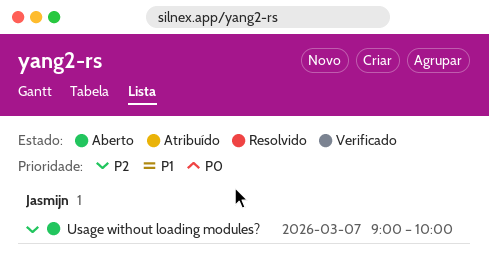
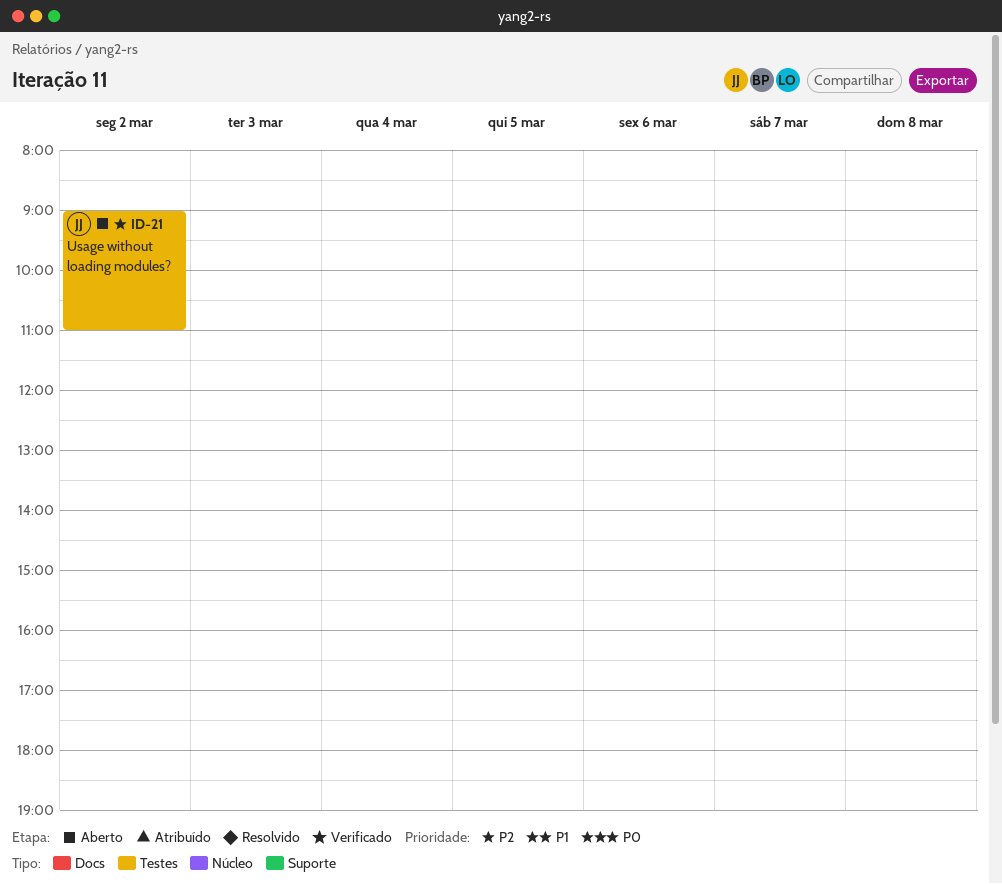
Usage without loading modules?, day: Mar 7 -> Mar 2
Usage without loading modules?, ends: 10:00 -> 11:00

